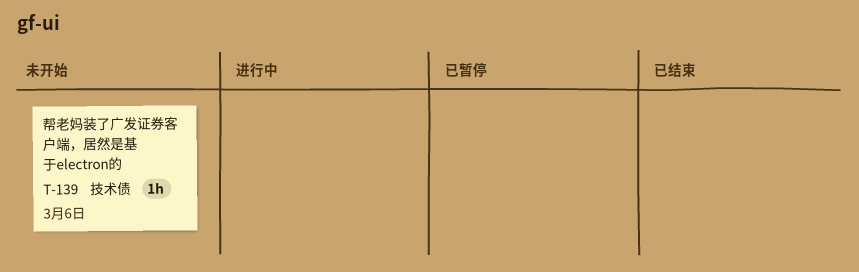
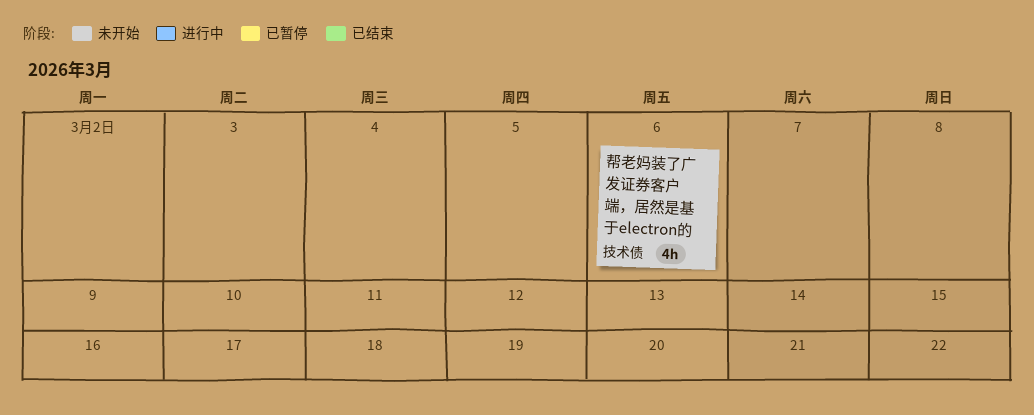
帮老妈装了广发证券客户端，居然是基于electron的, estimate: 1h -> 4h

